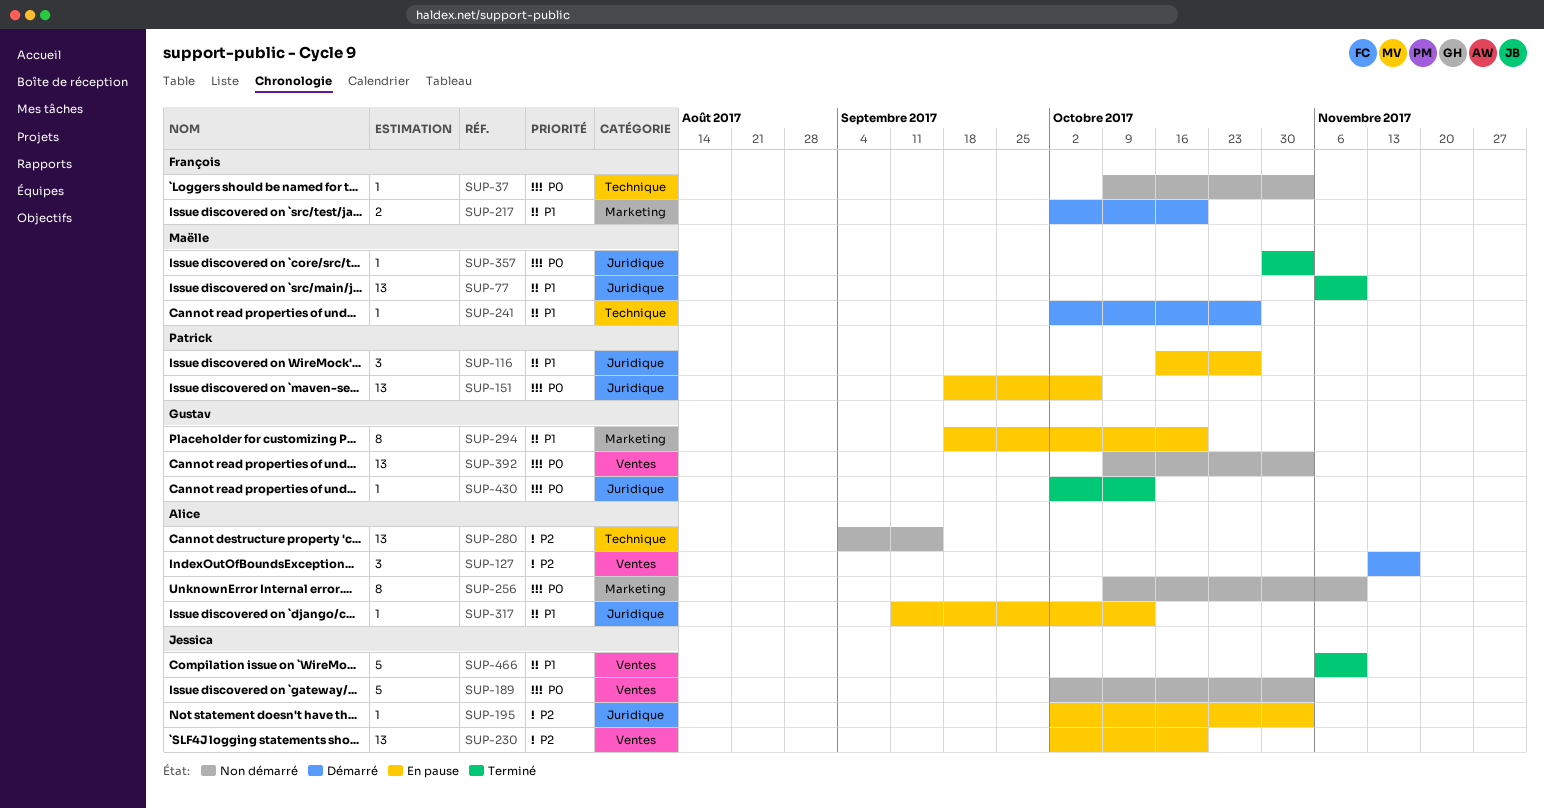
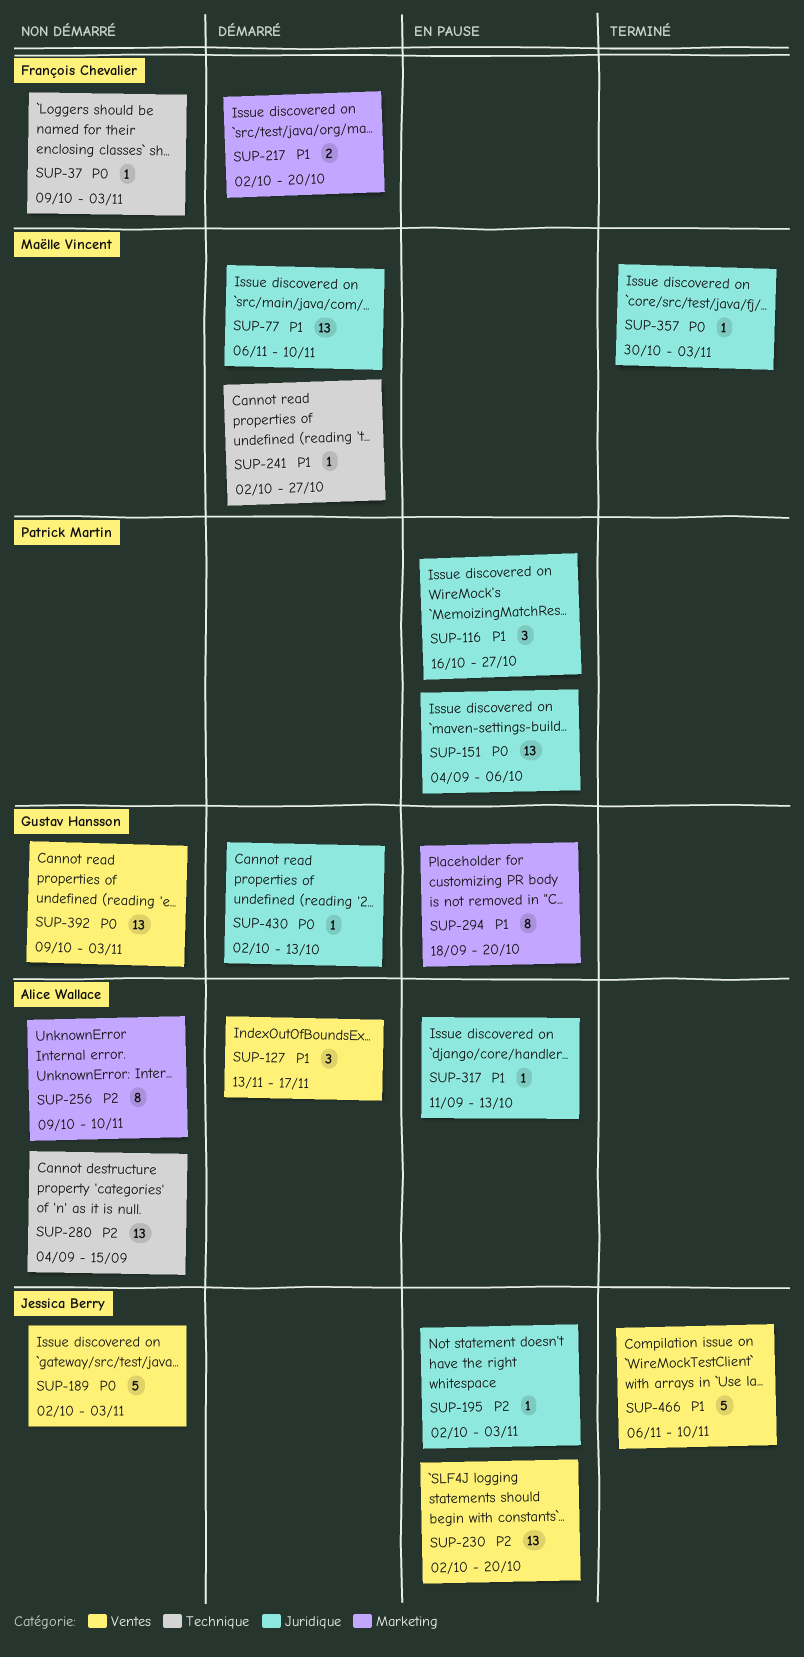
SUP-77, status: Terminé -> Démarré
SUP-127, priority: P2 -> P1
SUP-151, start: Sep 18 -> Sep 4
SUP-256, priority: P0 -> P2
SUP-430, status: Terminé -> Démarré

